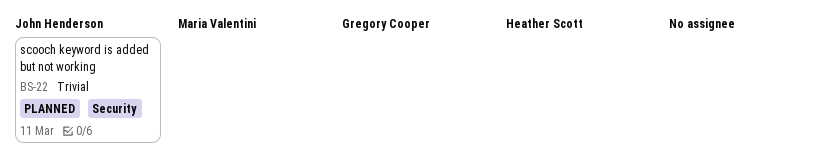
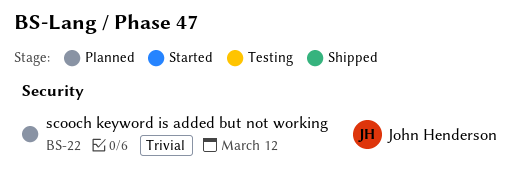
BS-22, due: Mar 11 -> Mar 12

